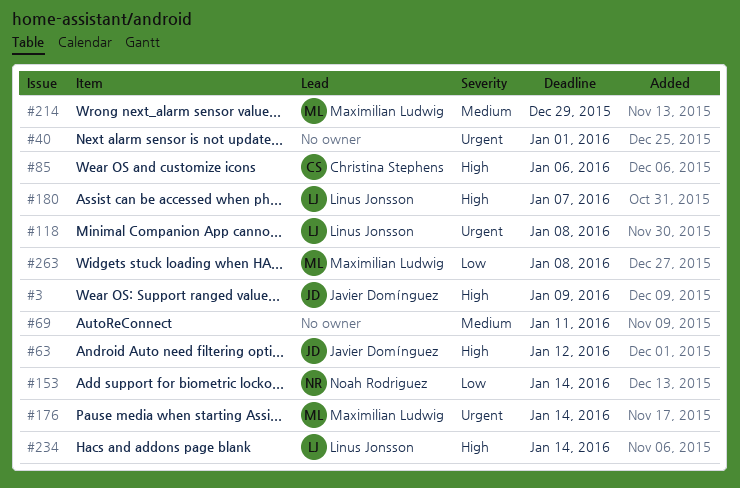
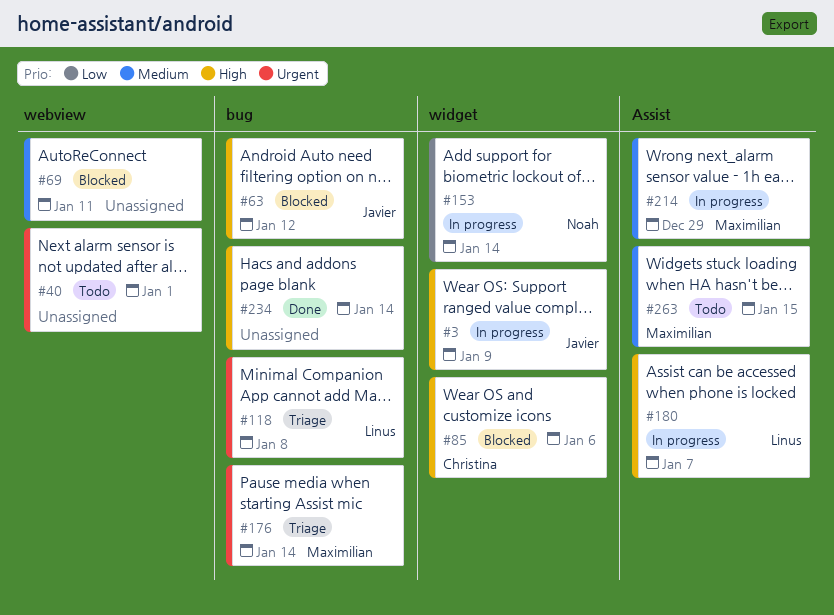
#234, owner: Linus Jonsson -> none
#263, priority: Low -> Medium
#263, due: Jan 8 -> Jan 15

